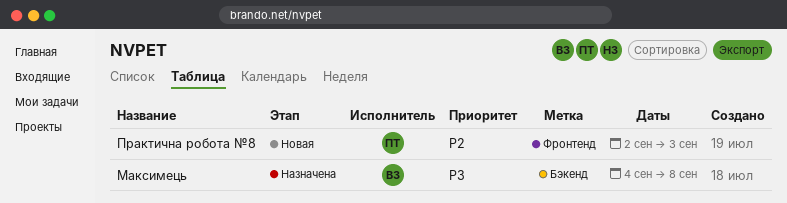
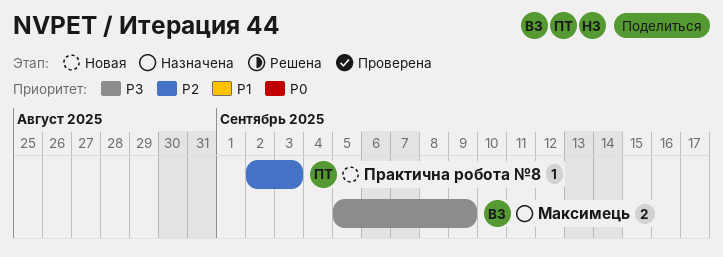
Максимець, start: Sep 4 -> Sep 5
Максимець, due: Sep 8 -> Sep 9

